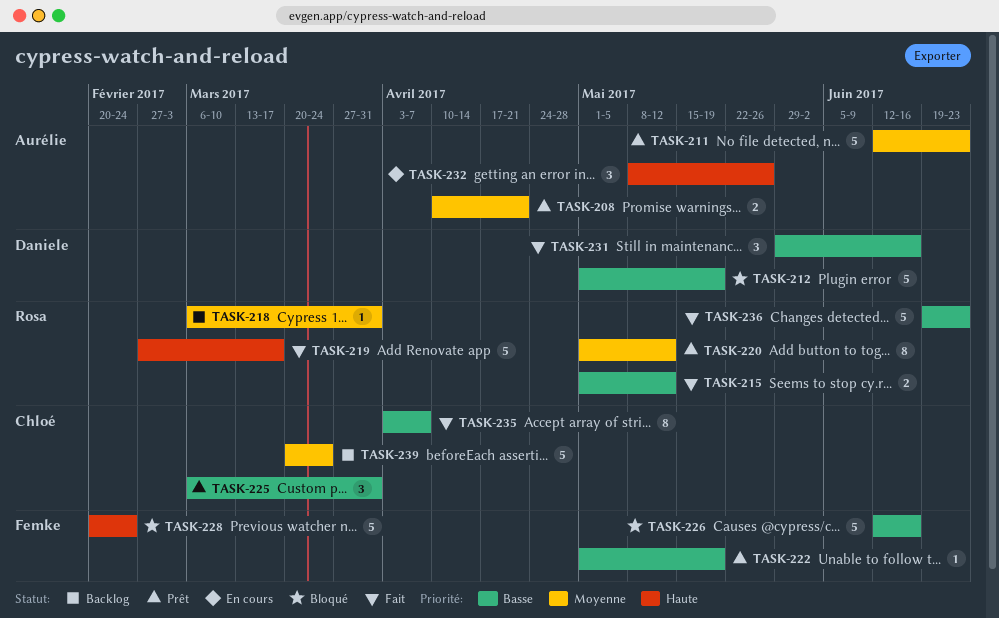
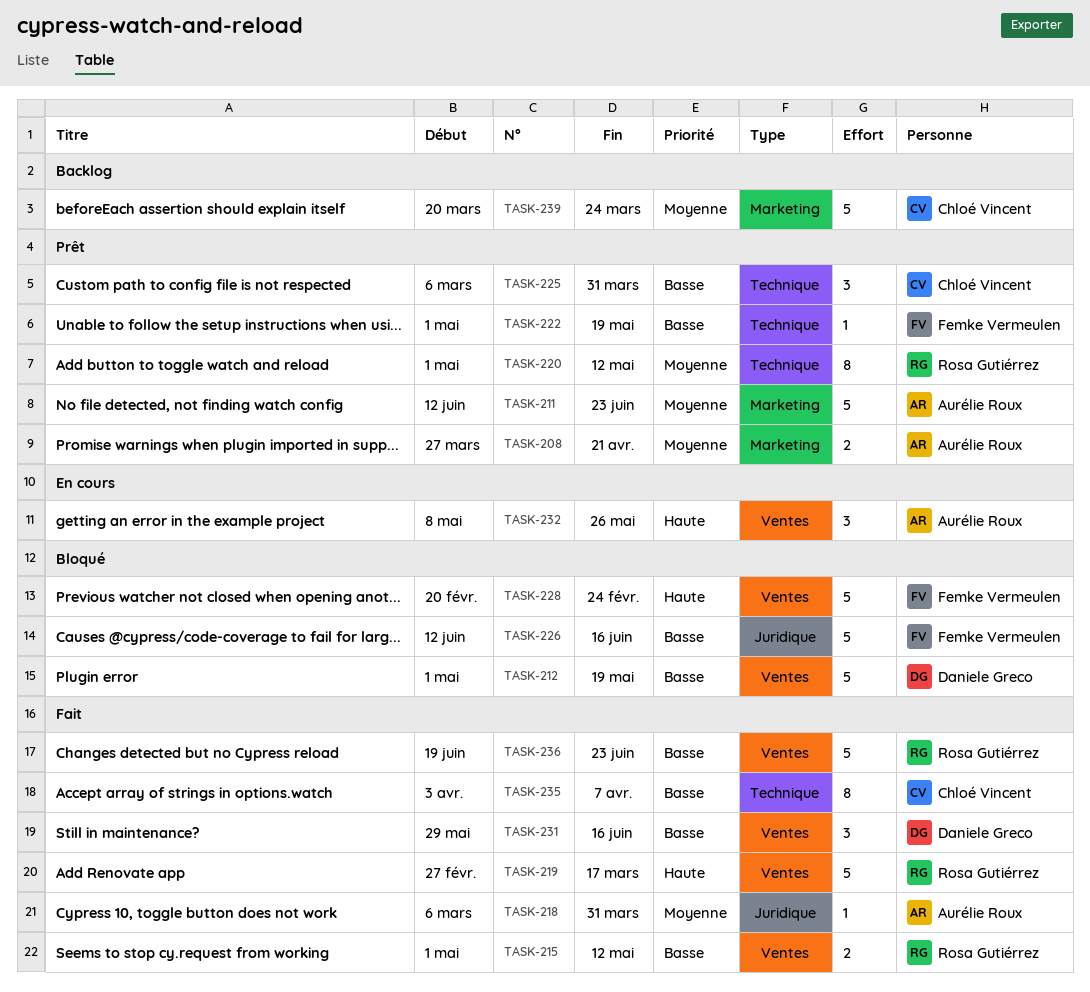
TASK-208, start: Apr 10 -> Mar 27
TASK-218, status: Backlog -> Fait
TASK-218, owner: Rosa Gutiérrez -> Aurélie Roux

